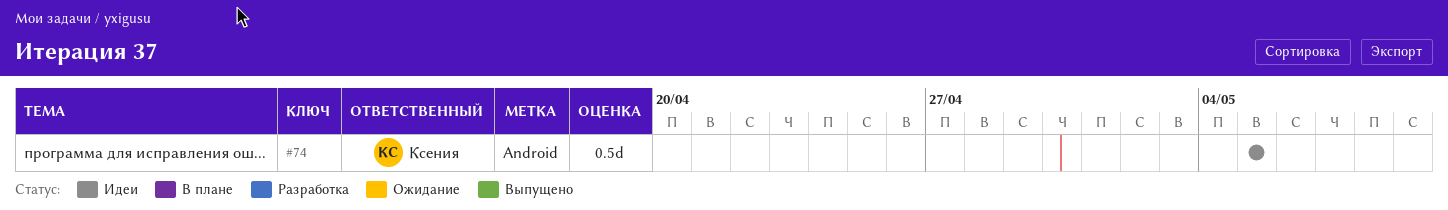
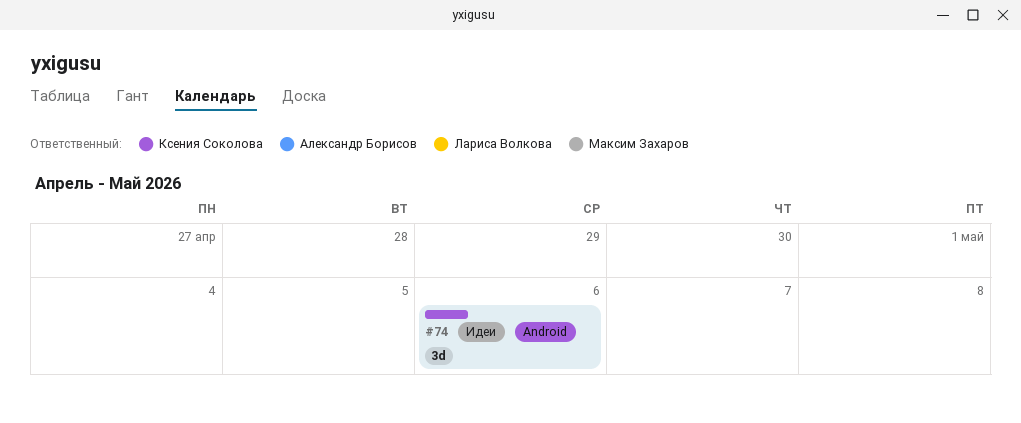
#74, estimate: 0.5d -> 3d
#74, due: May 5 -> May 6

